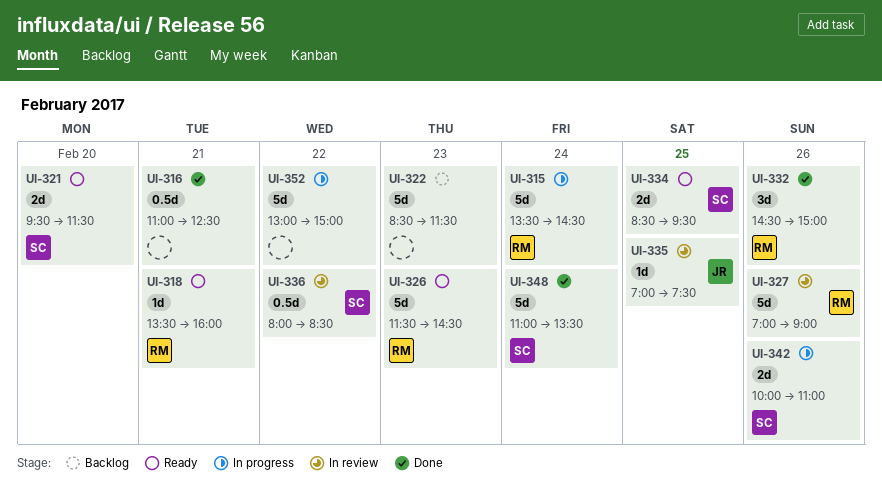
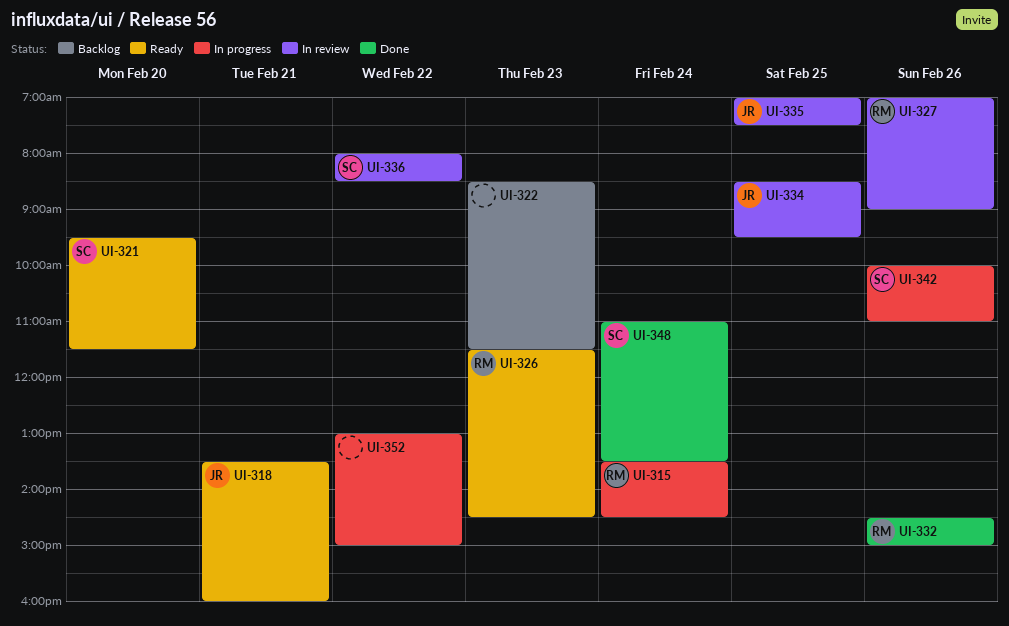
UI-316: present -> none
UI-318, owner: RM -> JR
UI-334, status: Ready -> In review
UI-334, owner: SC -> JR

